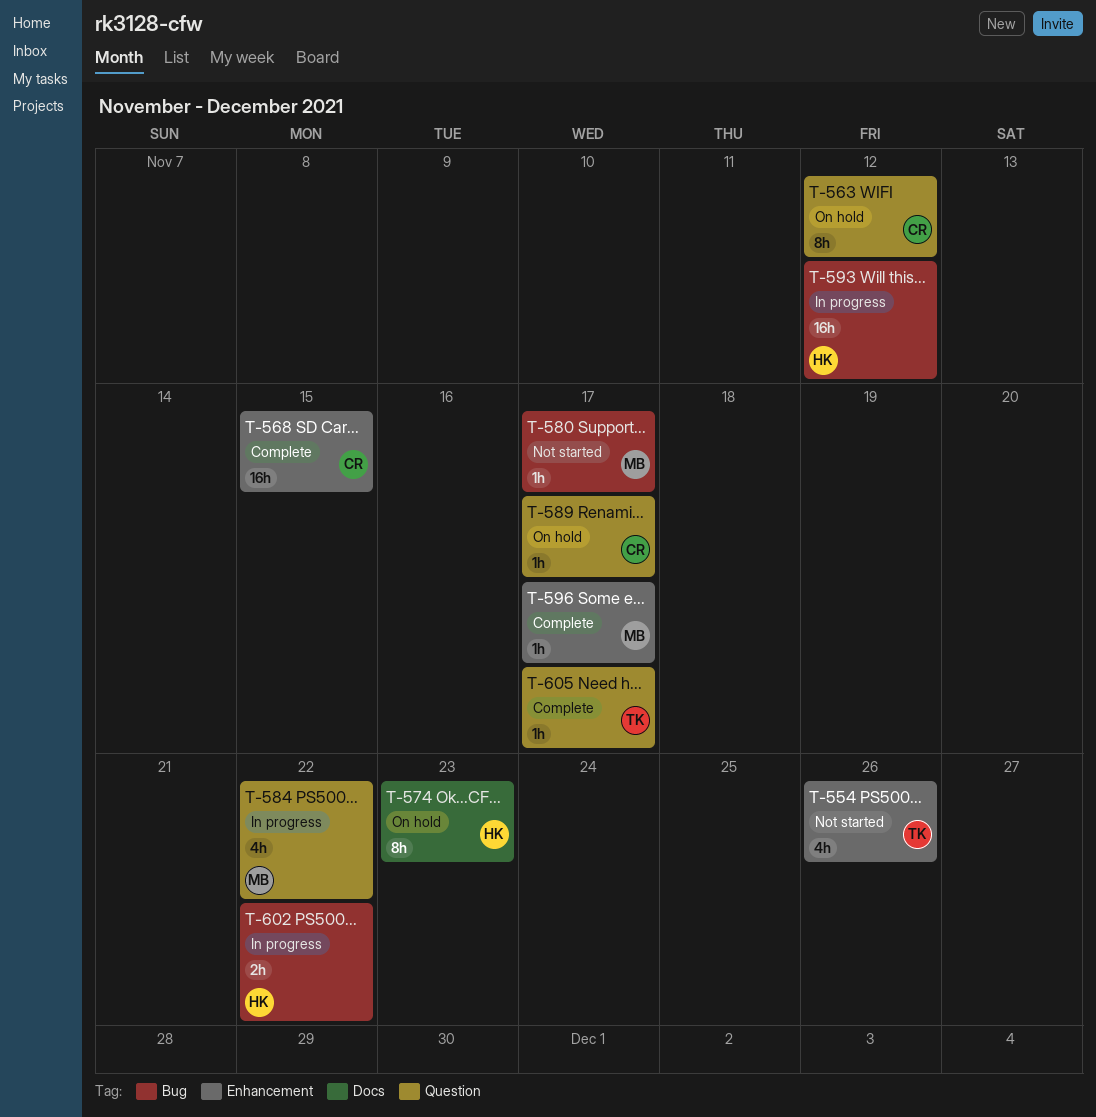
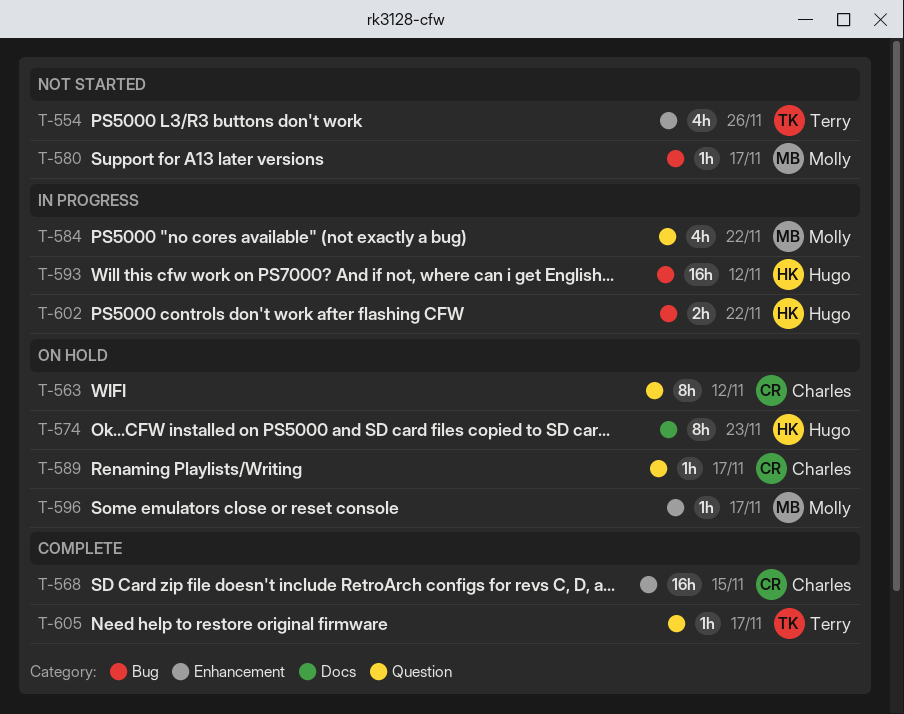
T-596, status: Complete -> On hold

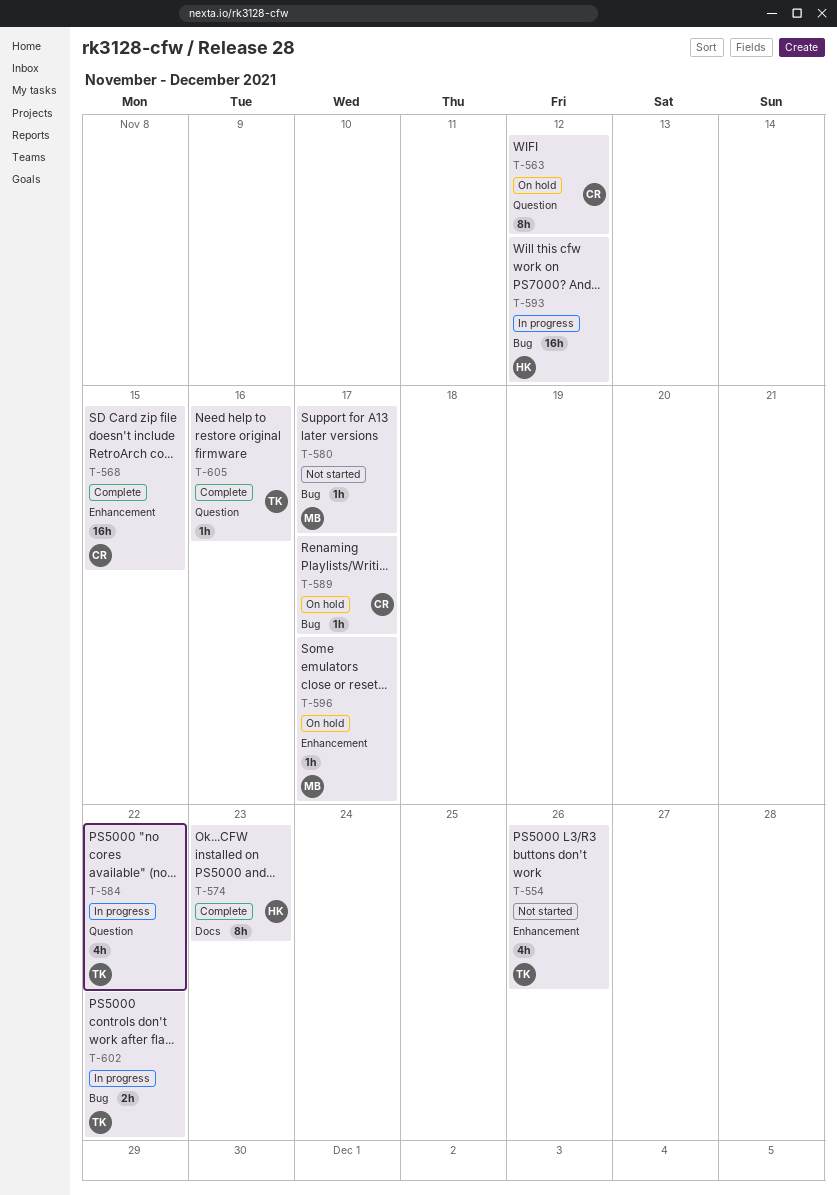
T-574, status: On hold -> Complete
T-584, owner: Molly -> Terry
T-589, label: Question -> Bug
T-602, owner: Hugo -> Terry
T-605, due: Nov 17 -> Nov 16

